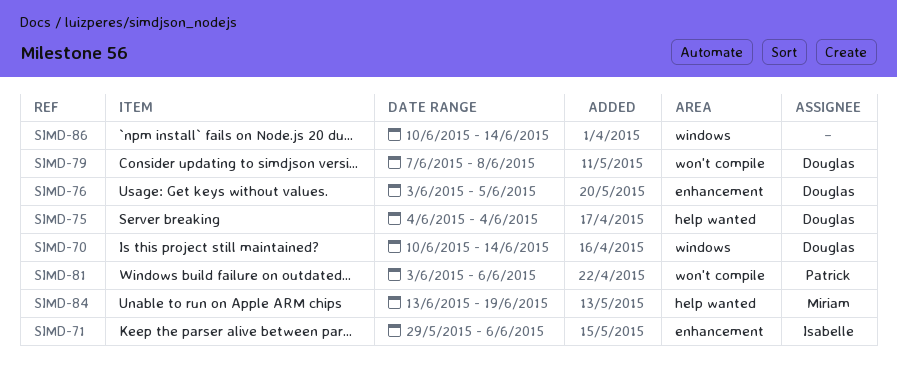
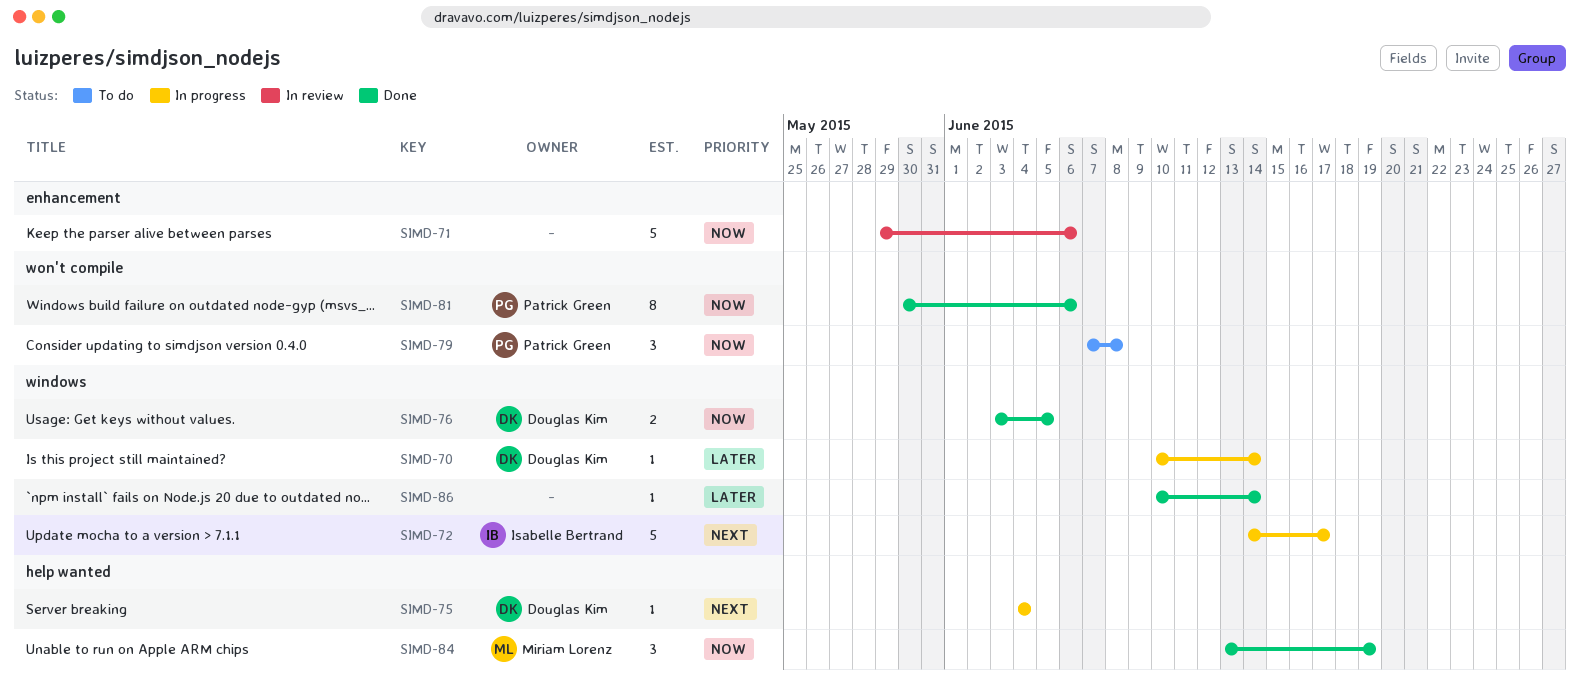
SIMD-71, owner: Isabelle Bertrand -> none
SIMD-72: none -> present
SIMD-76, label: enhancement -> windows
SIMD-79, owner: Douglas Kim -> Patrick Green
SIMD-81, start: Jun 3 -> May 30

